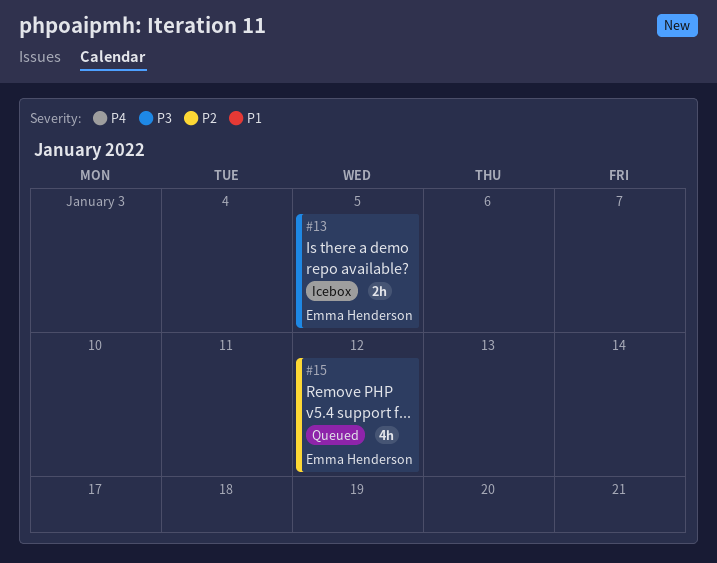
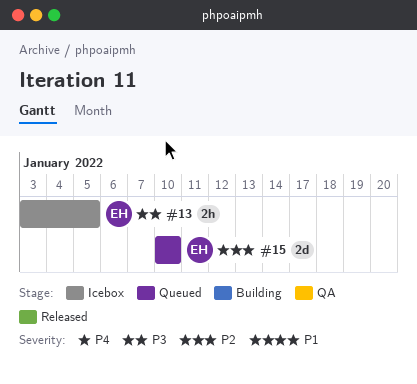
#15, estimate: 4h -> 2d
#15, due: Jan 12 -> Jan 10

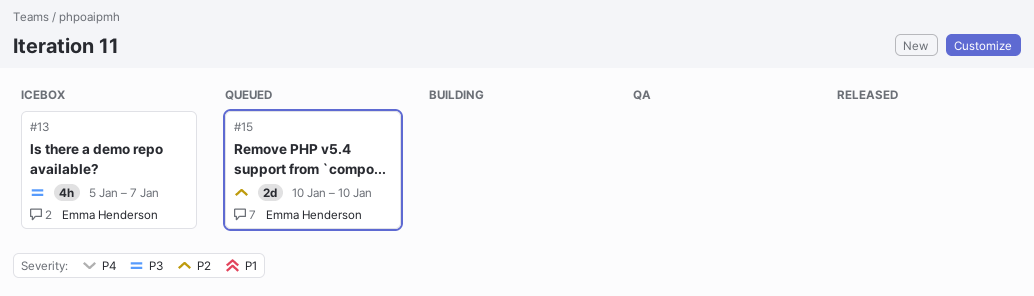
#13, estimate: 2h -> 4h
#13, start: Jan 3 -> Jan 5
#13, due: Jan 5 -> Jan 7

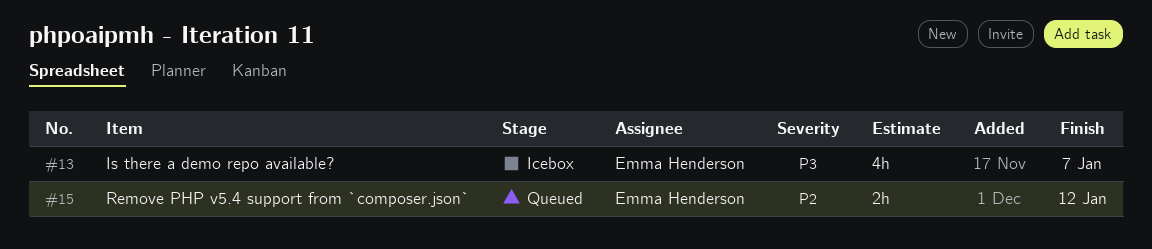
#15, estimate: 2d -> 2h
#15, due: Jan 10 -> Jan 12

